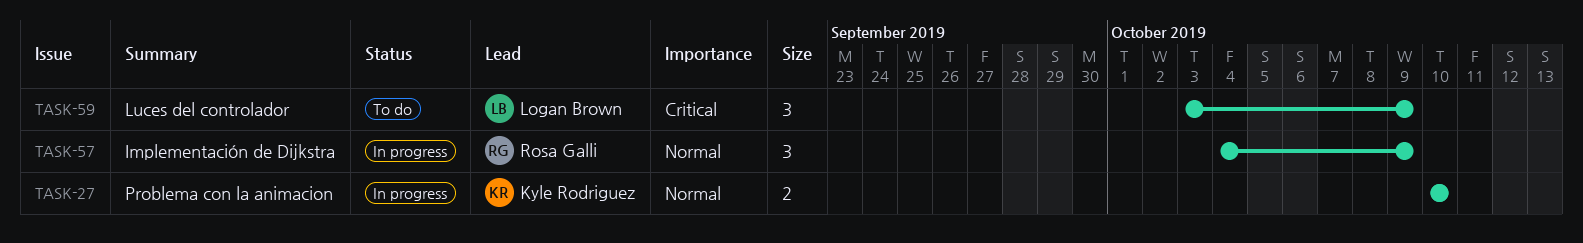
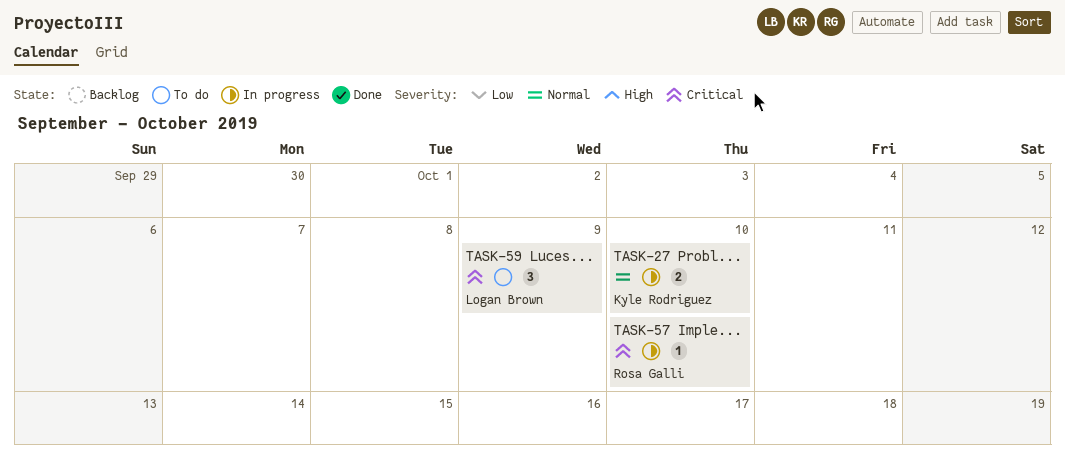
TASK-57, priority: Normal -> Critical
TASK-57, estimate: 3 -> 1
TASK-57, due: Oct 9 -> Oct 10

